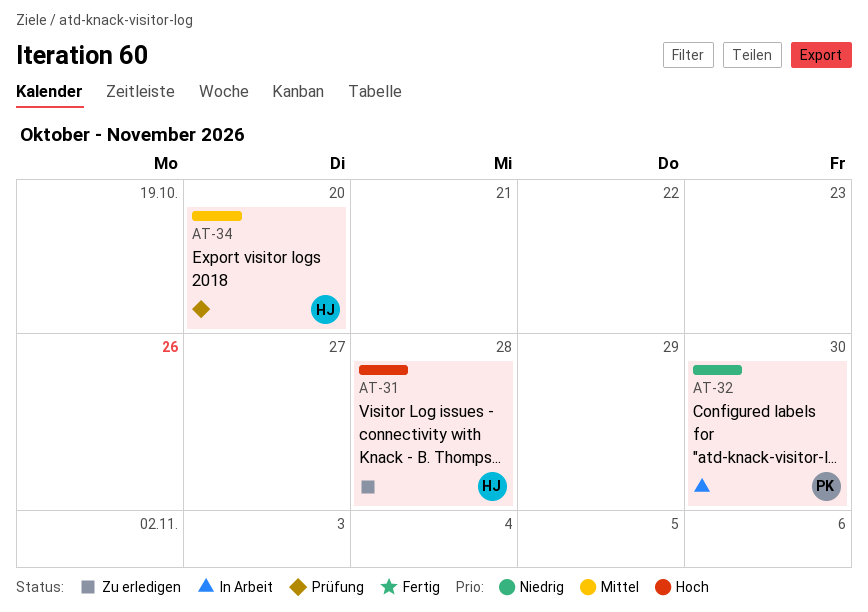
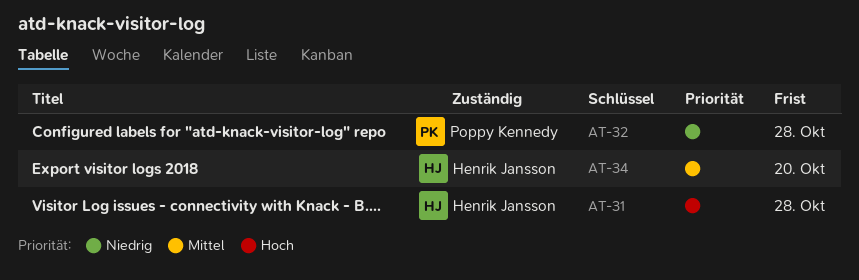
AT-32, due: Oct 30 -> Oct 28

